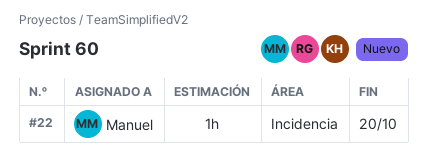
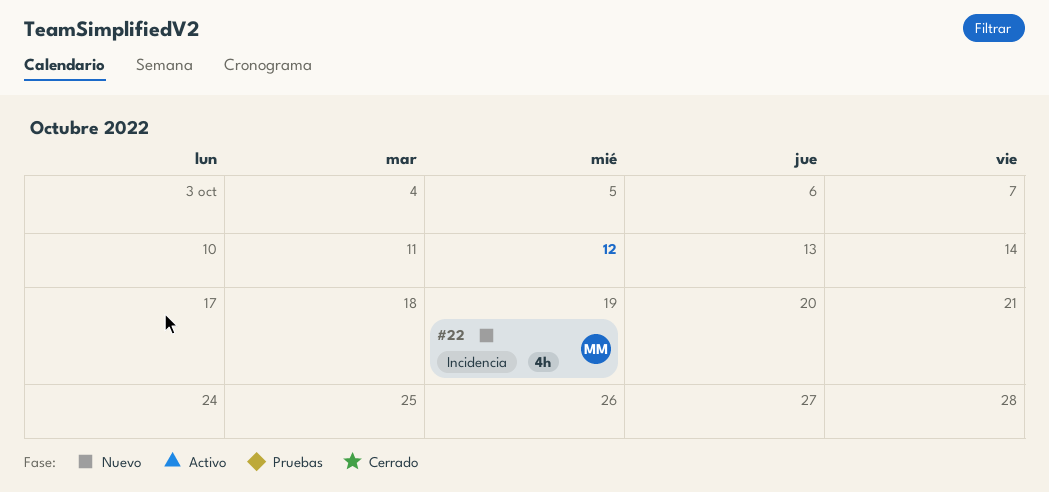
#22, estimate: 1h -> 4h
#22, due: Oct 20 -> Oct 19

